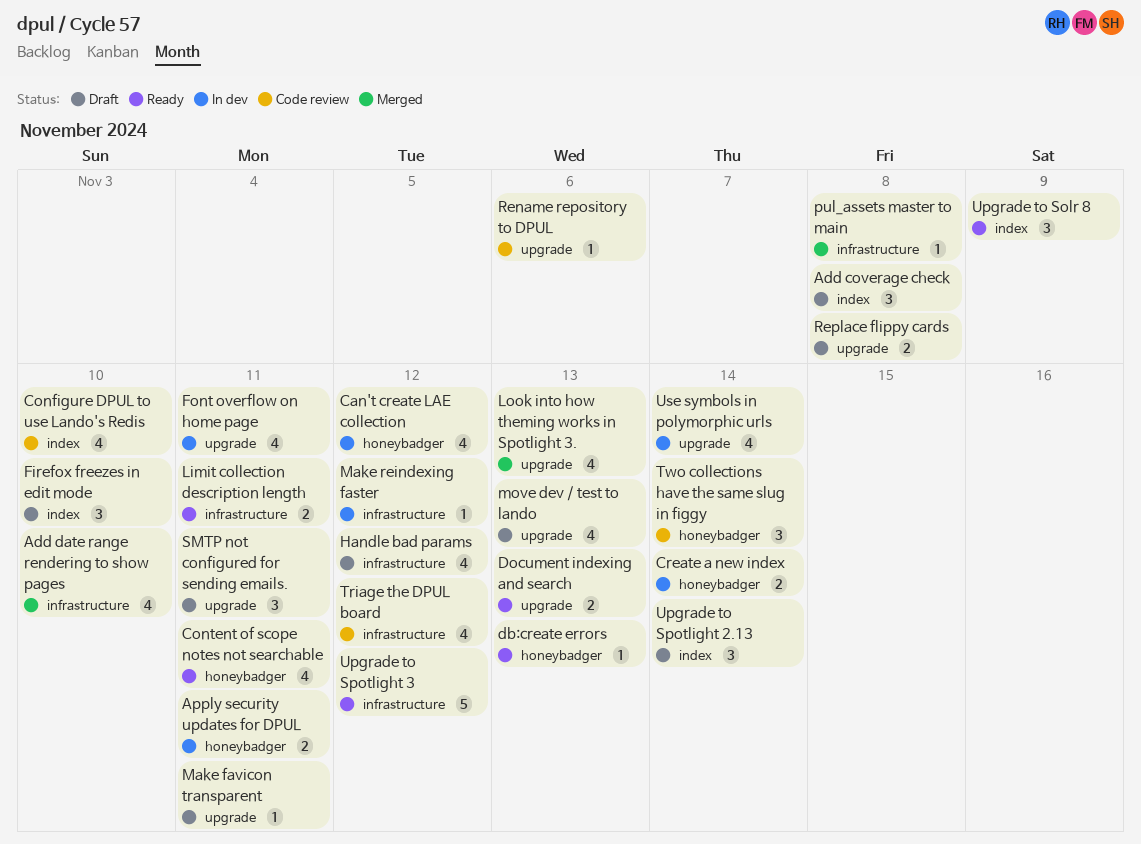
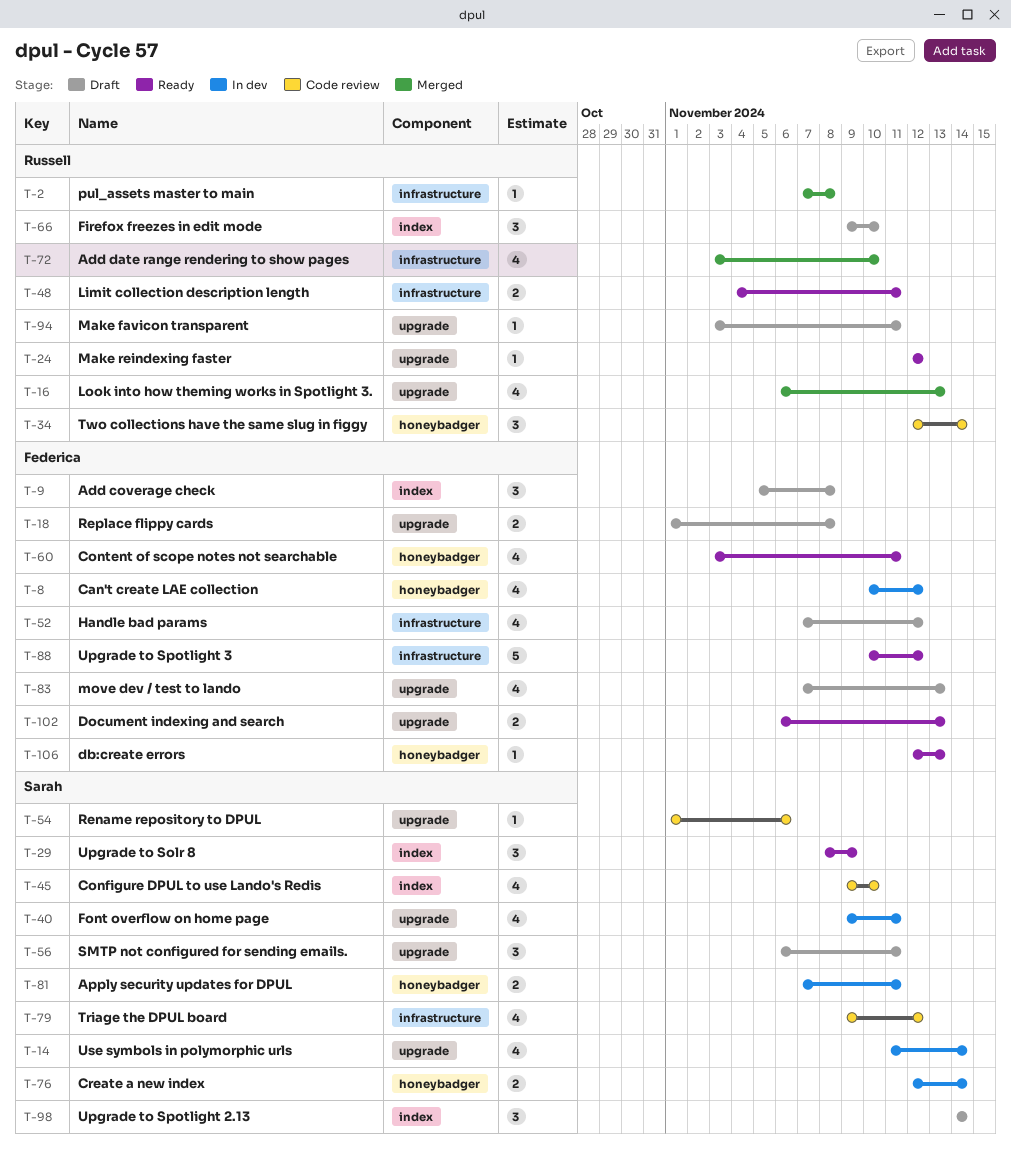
Make reindexing faster, status: In dev -> Ready
Make reindexing faster, label: infrastructure -> upgrade

